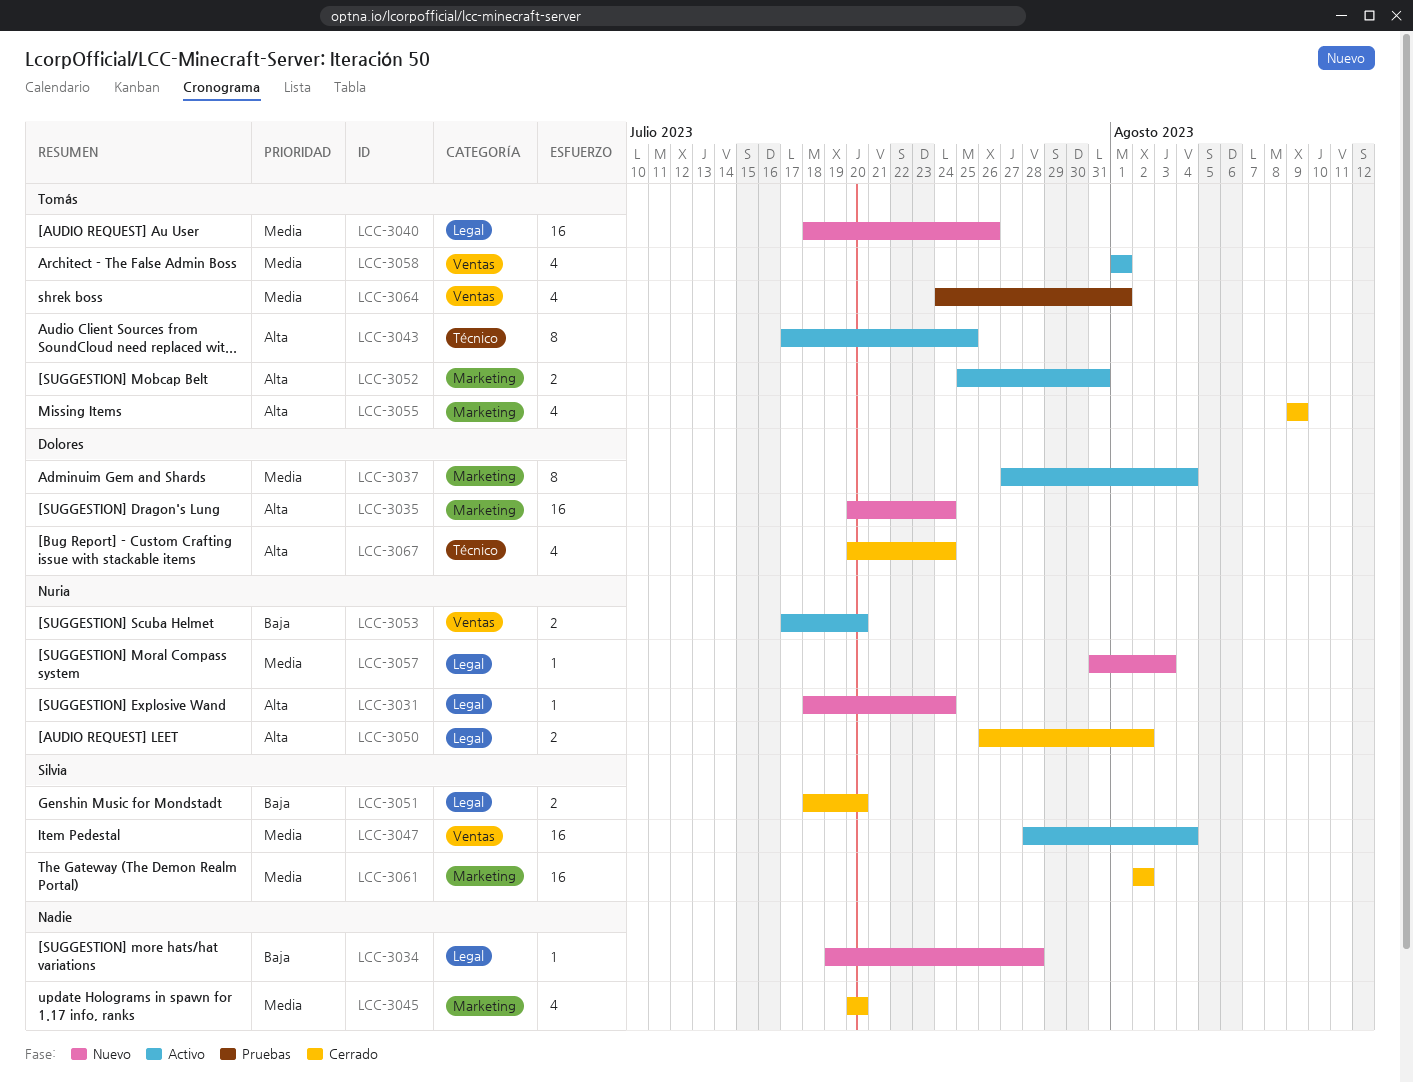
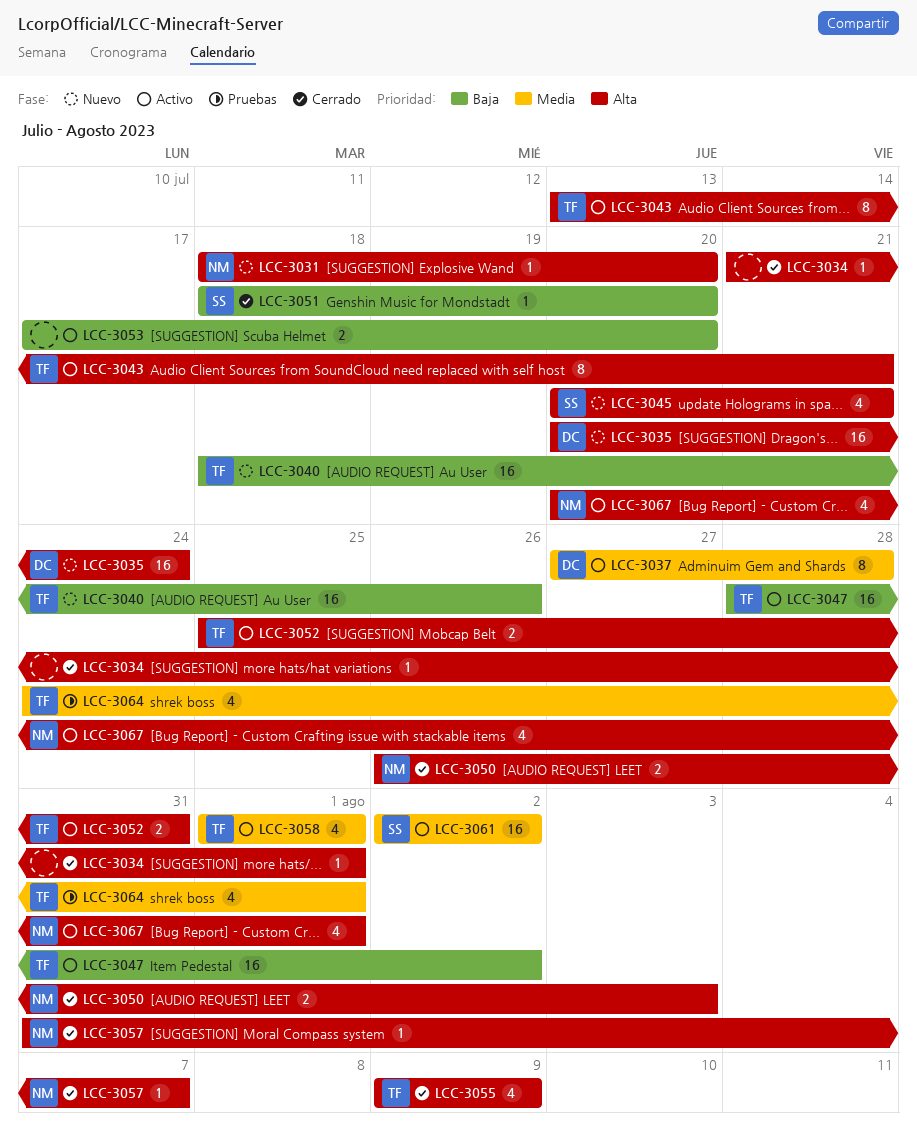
LCC-3031, due: Jul 24 -> Jul 20
LCC-3034, status: Nuevo -> Cerrado
LCC-3034, priority: Baja -> Alta
LCC-3034, start: Jul 19 -> Jul 21
LCC-3034, due: Jul 28 -> Aug 1
LCC-3037, due: Aug 4 -> Jul 28
LCC-3040, priority: Media -> Baja
LCC-3043, start: Jul 17 -> Jul 13
LCC-3043, due: Jul 25 -> Jul 21
LCC-3045, status: Cerrado -> Nuevo
LCC-3045, owner: none -> Silvia
LCC-3045, priority: Media -> Alta
LCC-3045, due: Jul 20 -> Jul 21
LCC-3047, owner: Silvia -> Tomás
LCC-3047, priority: Media -> Baja
LCC-3047, due: Aug 4 -> Aug 2
LCC-3050, due: Aug 2 -> Aug 3
LCC-3051, estimate: 2 -> 1
LCC-3053, owner: Nuria -> none
LCC-3057, status: Nuevo -> Cerrado
LCC-3057, priority: Media -> Alta
LCC-3057, due: Aug 3 -> Aug 7
LCC-3061, status: Cerrado -> Activo
LCC-3067, status: Cerrado -> Activo
LCC-3067, owner: Dolores -> Nuria
LCC-3067, due: Jul 24 -> Aug 1

